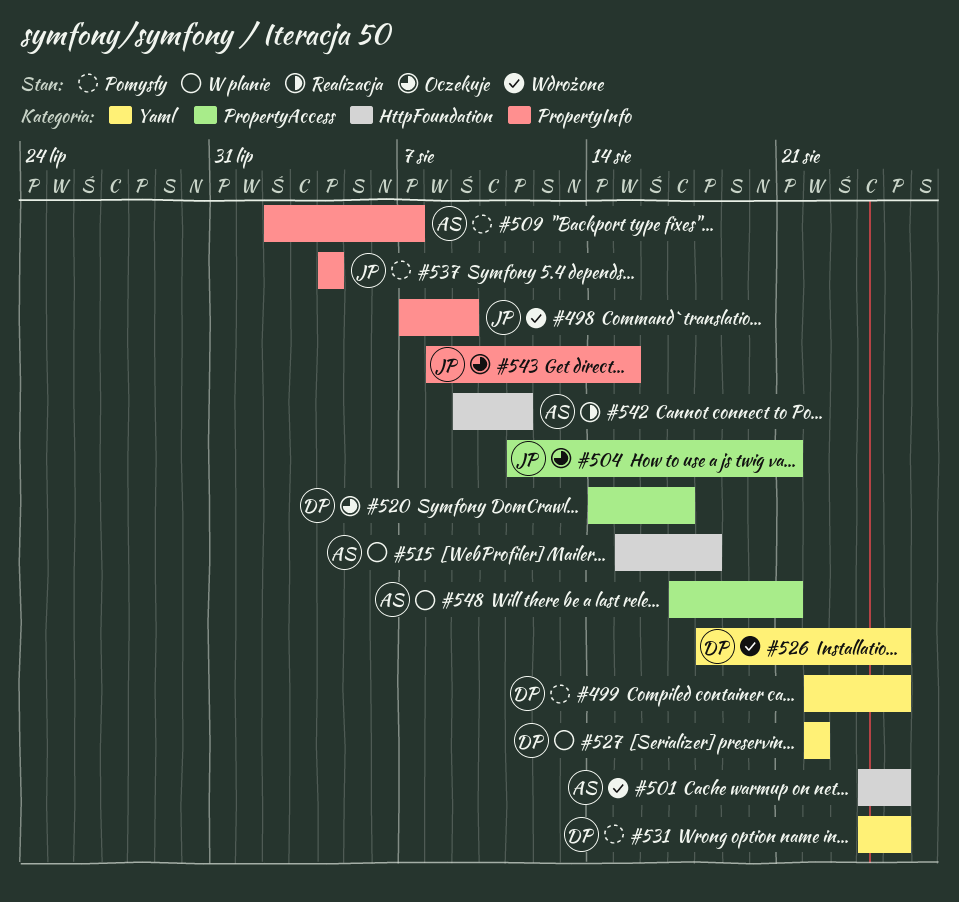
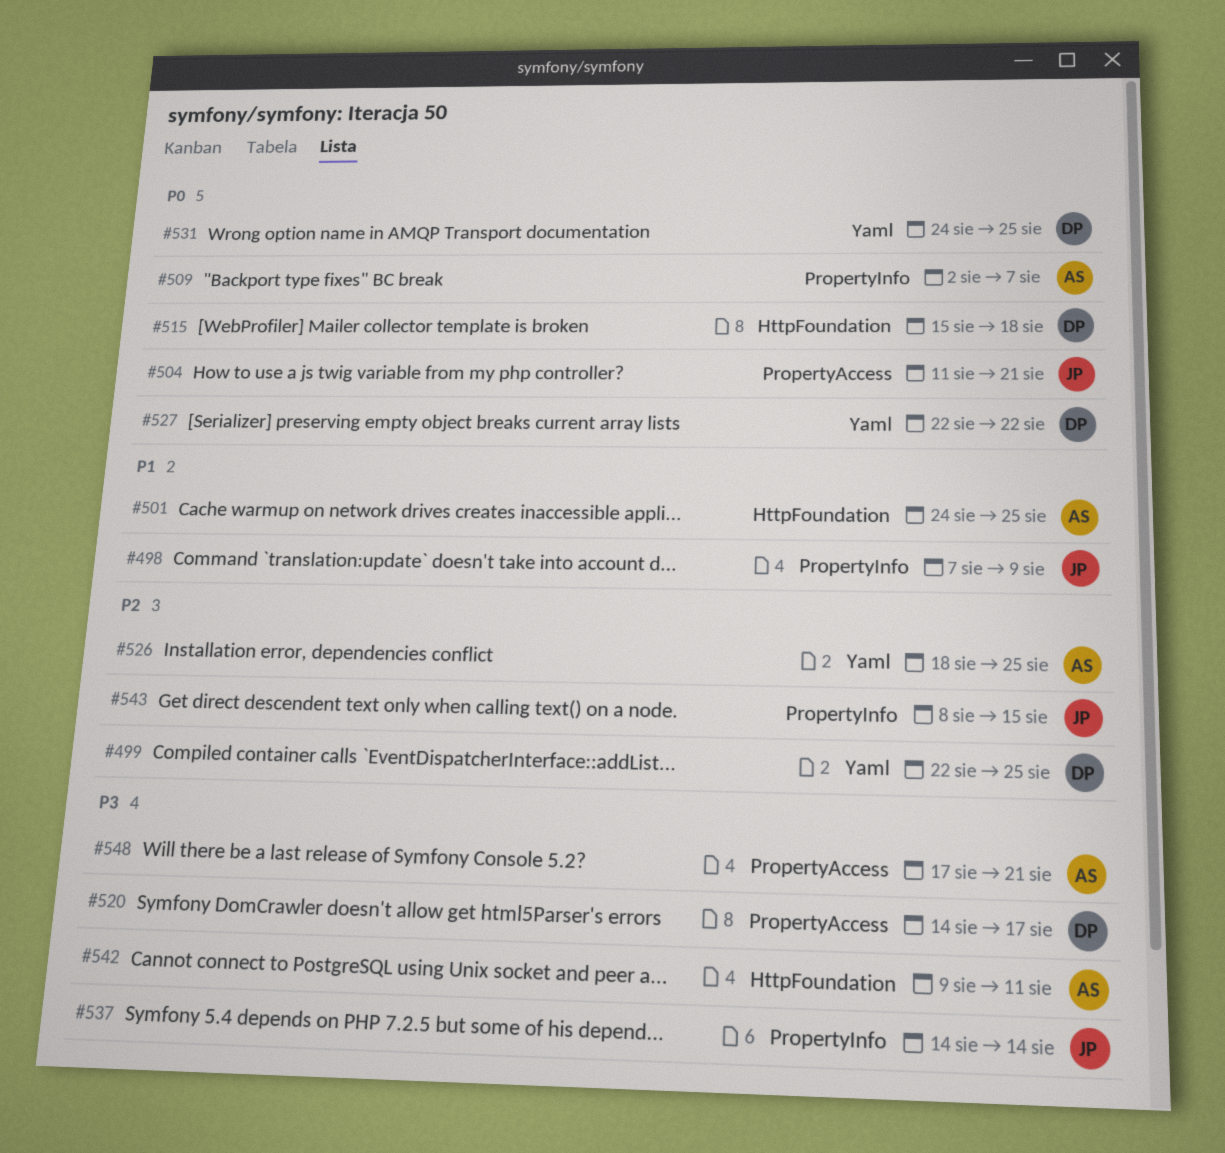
#515, owner: AS -> DP
#526, owner: DP -> AS
#537, start: Aug 4 -> Aug 14
#537, due: Aug 4 -> Aug 14

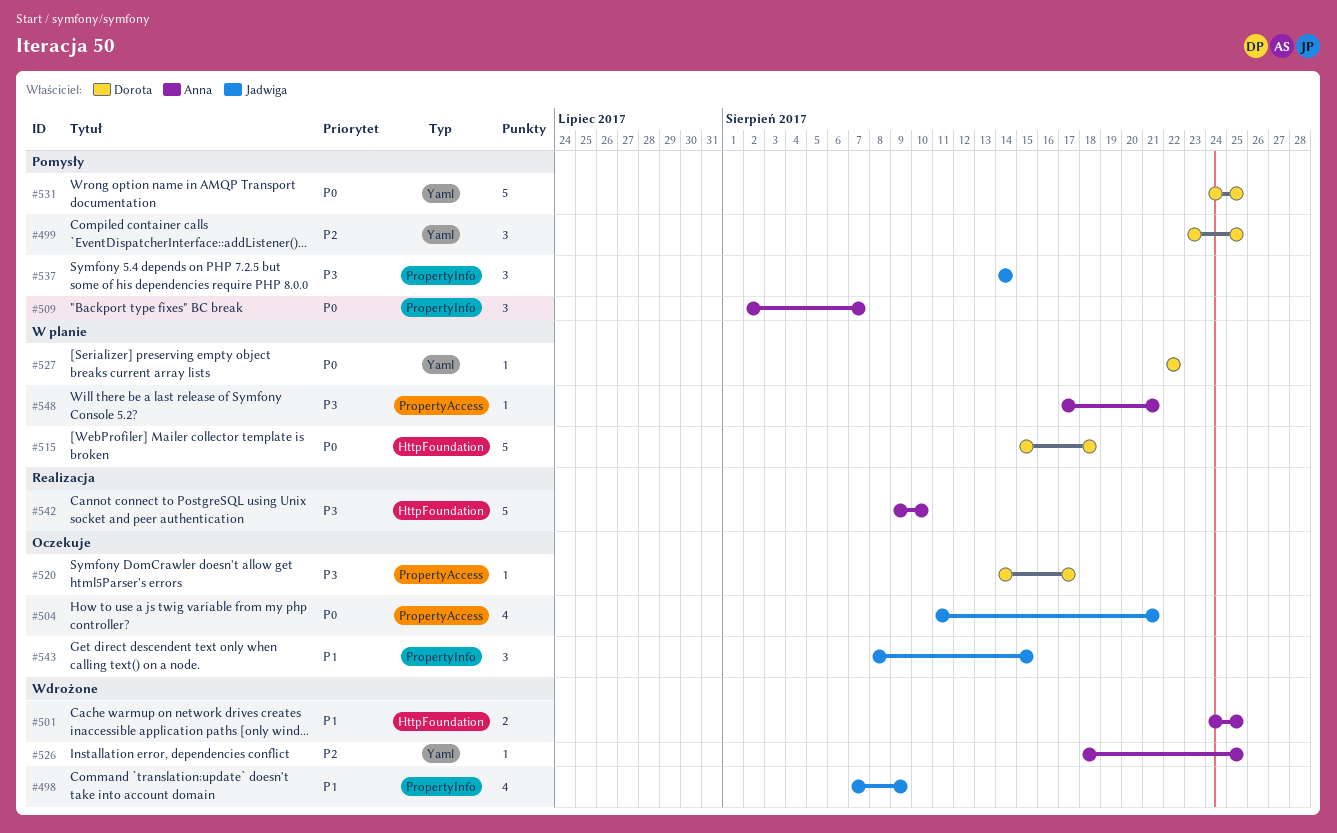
#499, start: Aug 22 -> Aug 23
#542, due: Aug 11 -> Aug 10
#543, priority: P2 -> P1

